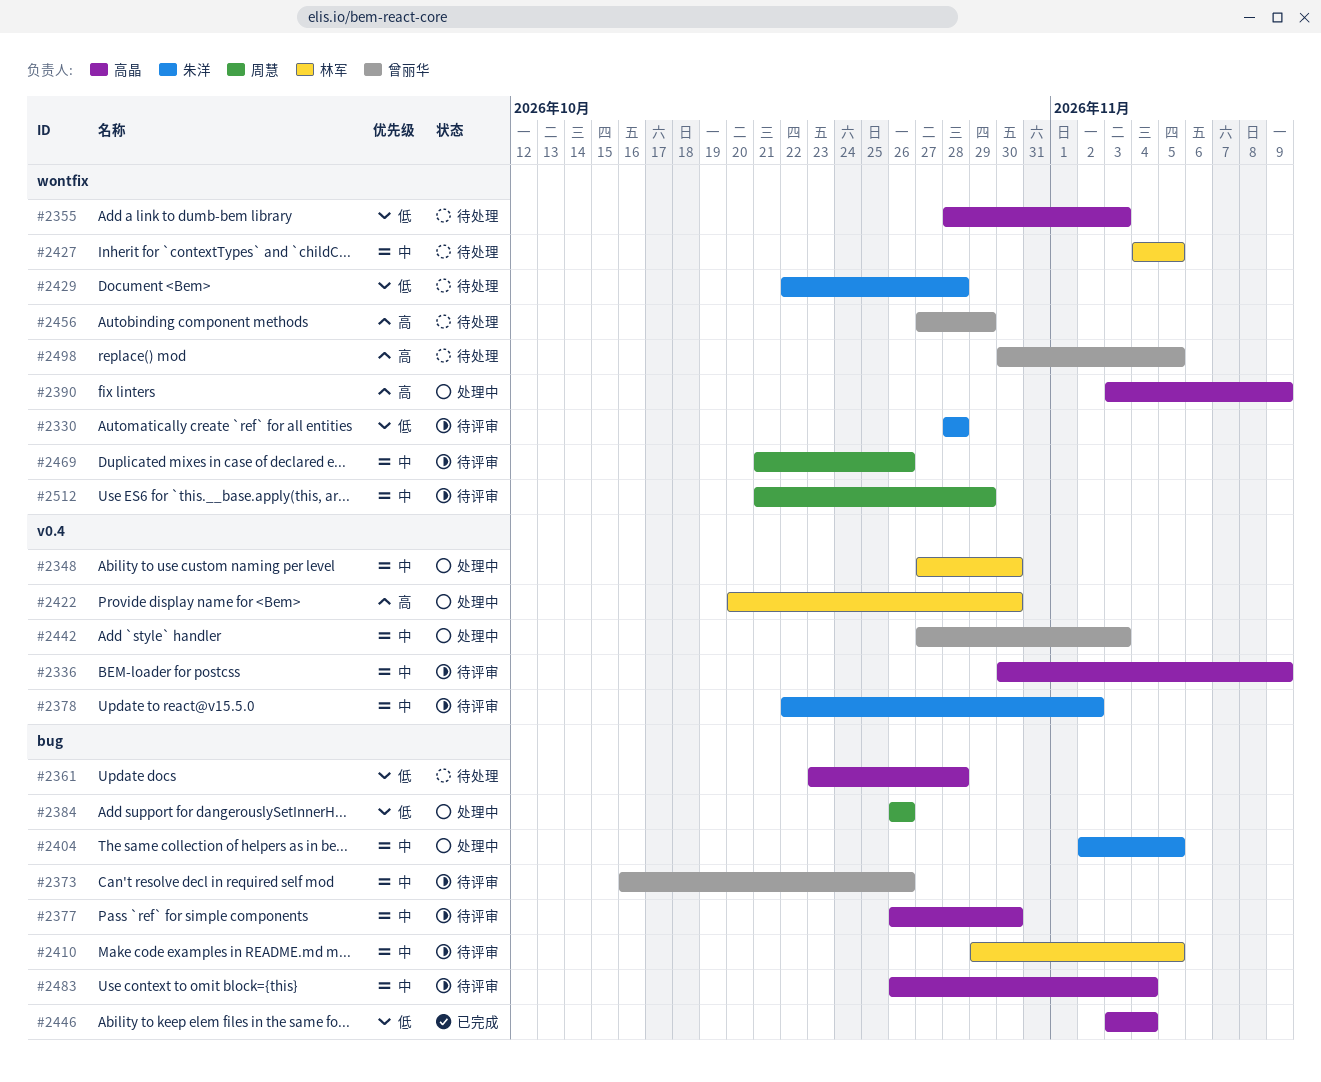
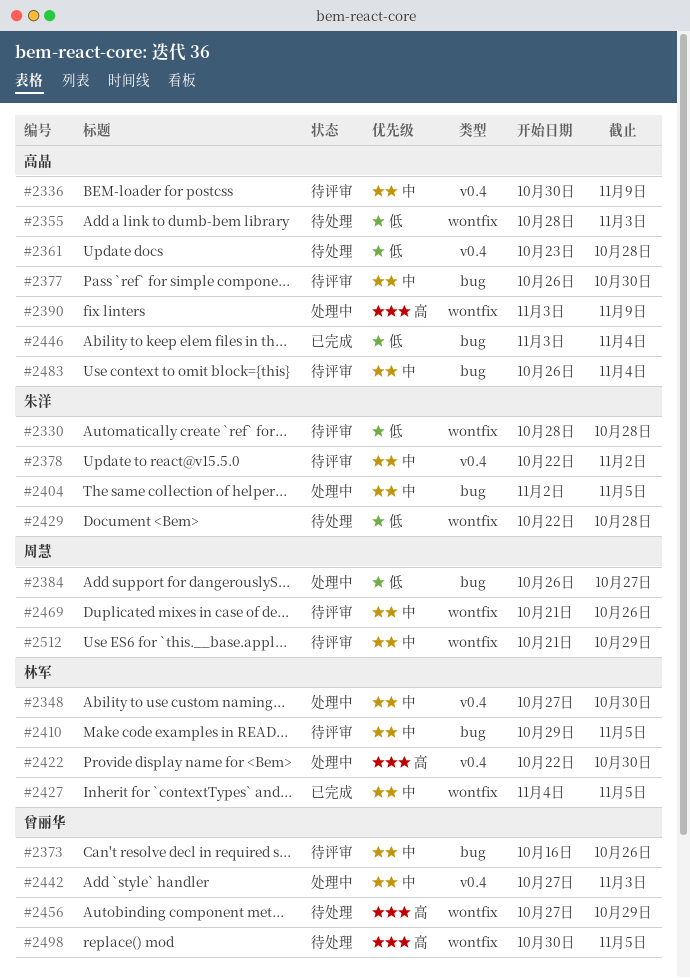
#2361, label: bug -> v0.4
#2384, due: Oct 26 -> Oct 27
#2422, start: Oct 20 -> Oct 22
#2427, status: 待处理 -> 已完成

